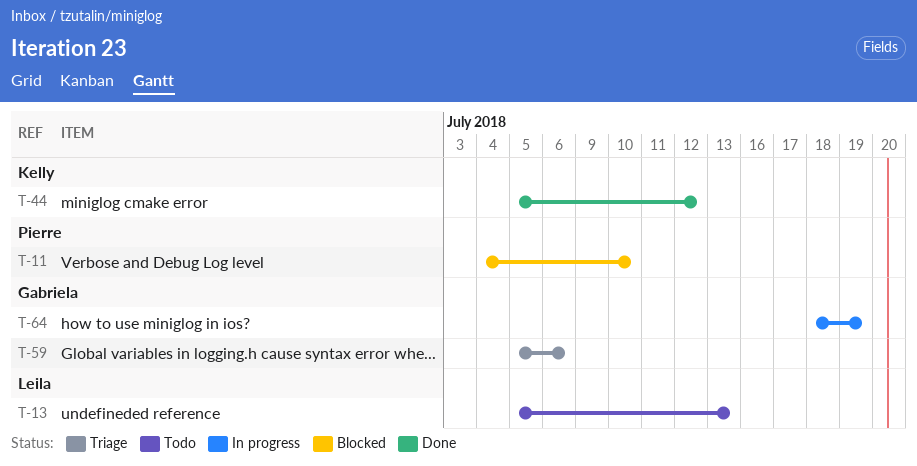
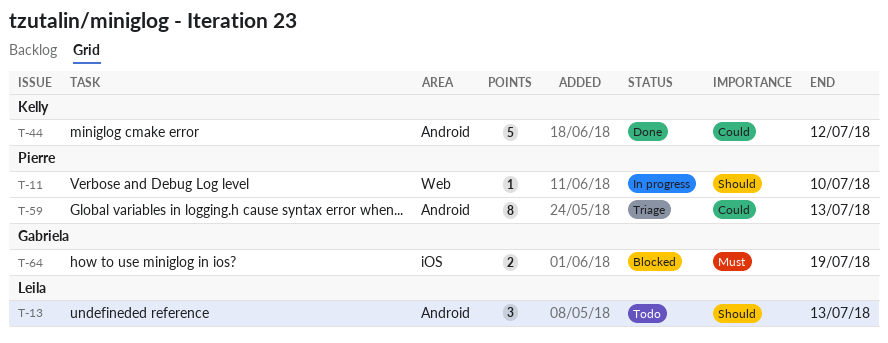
T-11, status: Blocked -> In progress
T-59, owner: Gabriela -> Pierre
T-59, due: Jul 6 -> Jul 13
T-64, status: In progress -> Blocked

